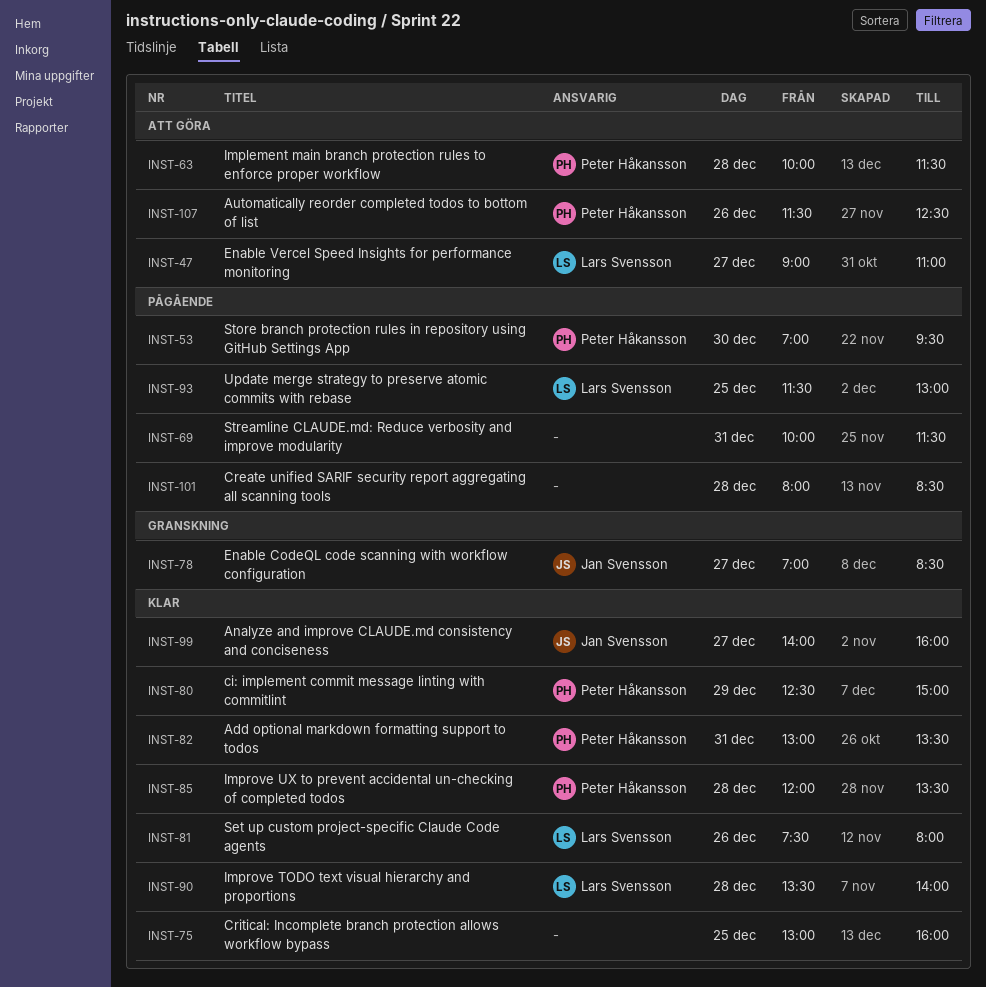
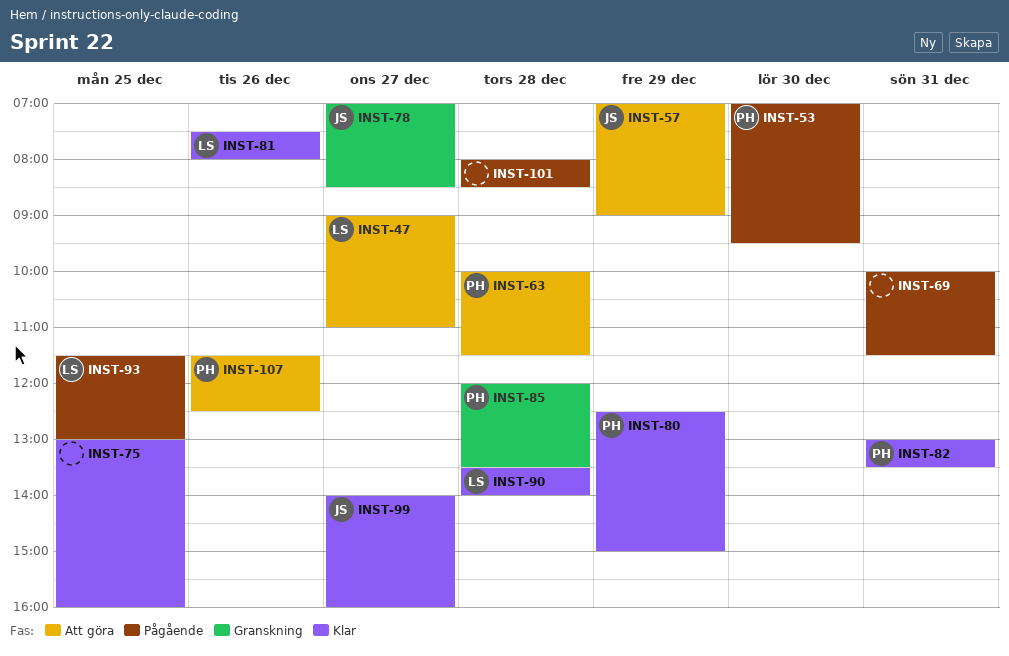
INST-57: none -> present
INST-85, status: Klar -> Granskning

